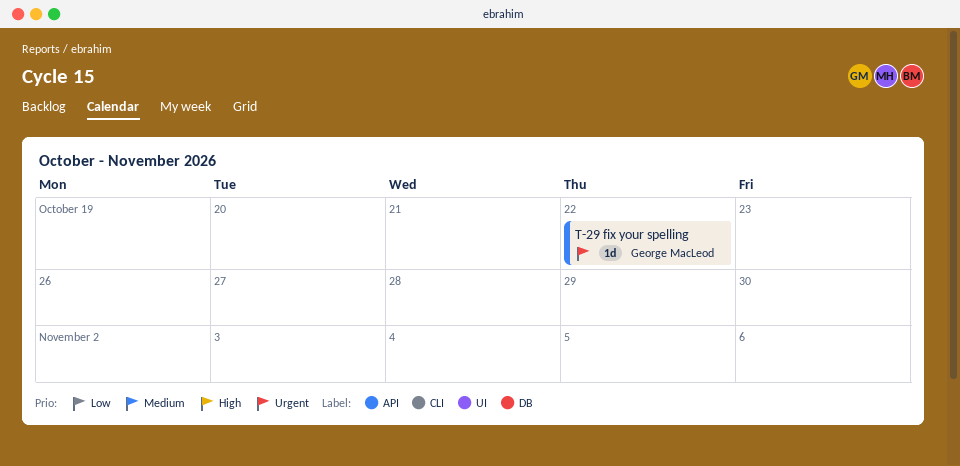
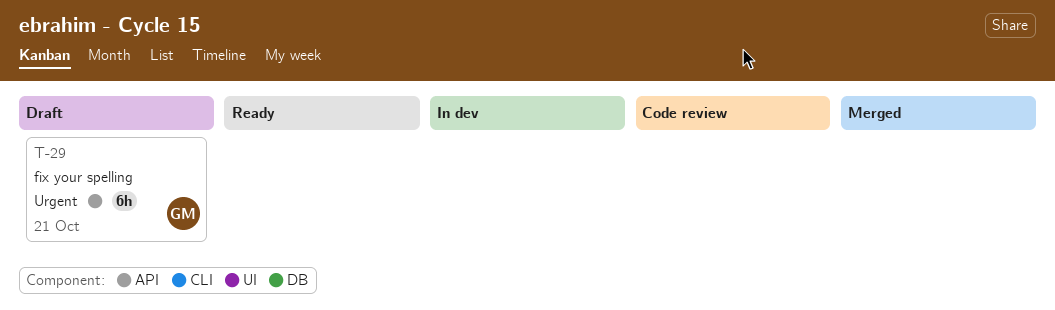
T-29, estimate: 1d -> 6h
T-29, due: Oct 22 -> Oct 21

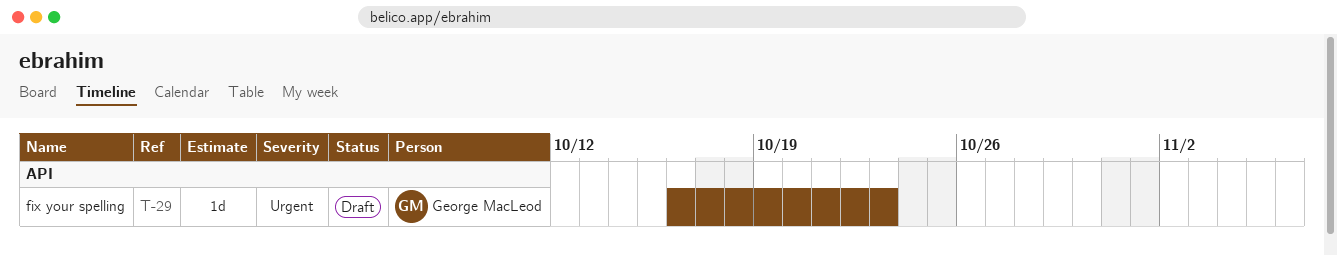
T-29, estimate: 6h -> 1d
T-29, due: Oct 21 -> Oct 23

